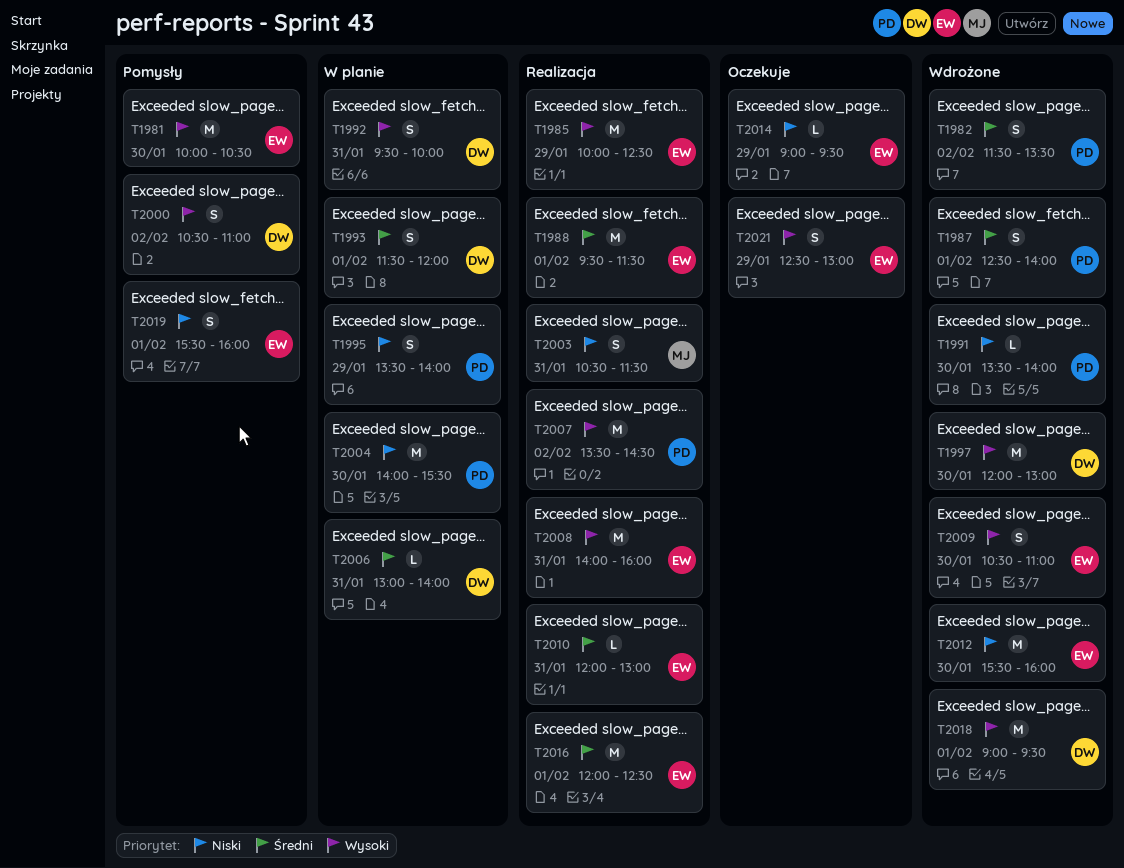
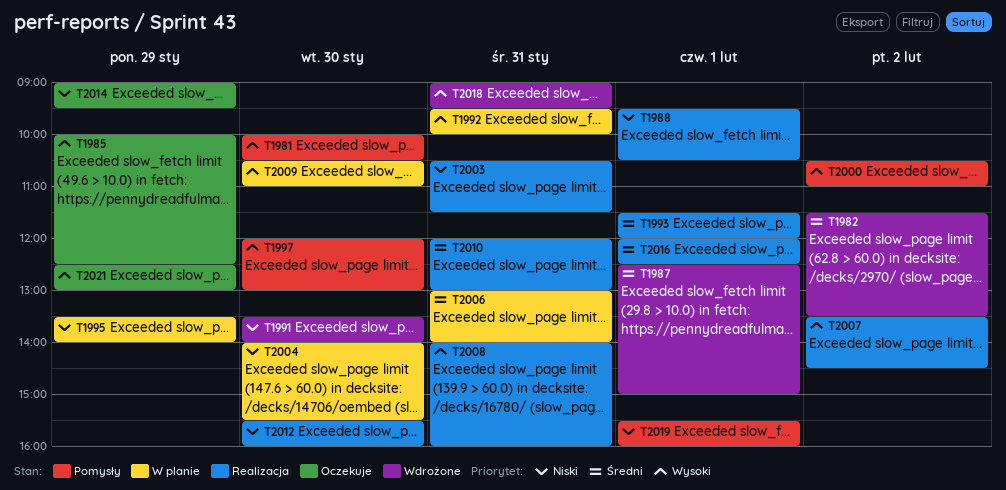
T1985, status: Realizacja -> Oczekuje
T1987, ends: 14:00 -> 15:00
T1988, priority: Średni -> Niski
T1988, ends: 11:30 -> 10:30
T1993, status: W planie -> Realizacja
T1997, status: Wdrożone -> Pomysły
T2009, status: Wdrożone -> W planie
T2012, status: Wdrożone -> Realizacja
T2018, day: Feb 1 -> Jan 31

